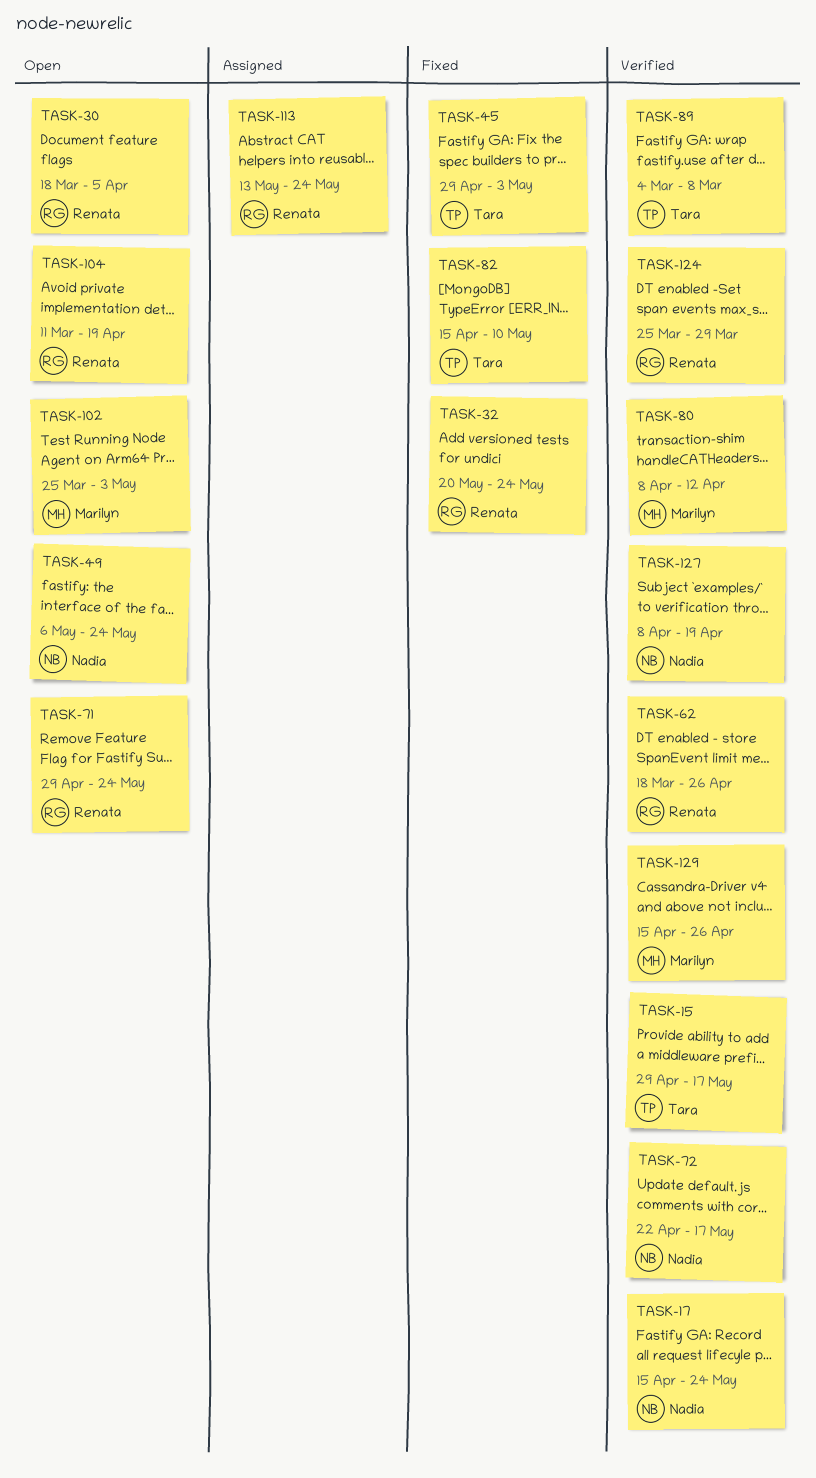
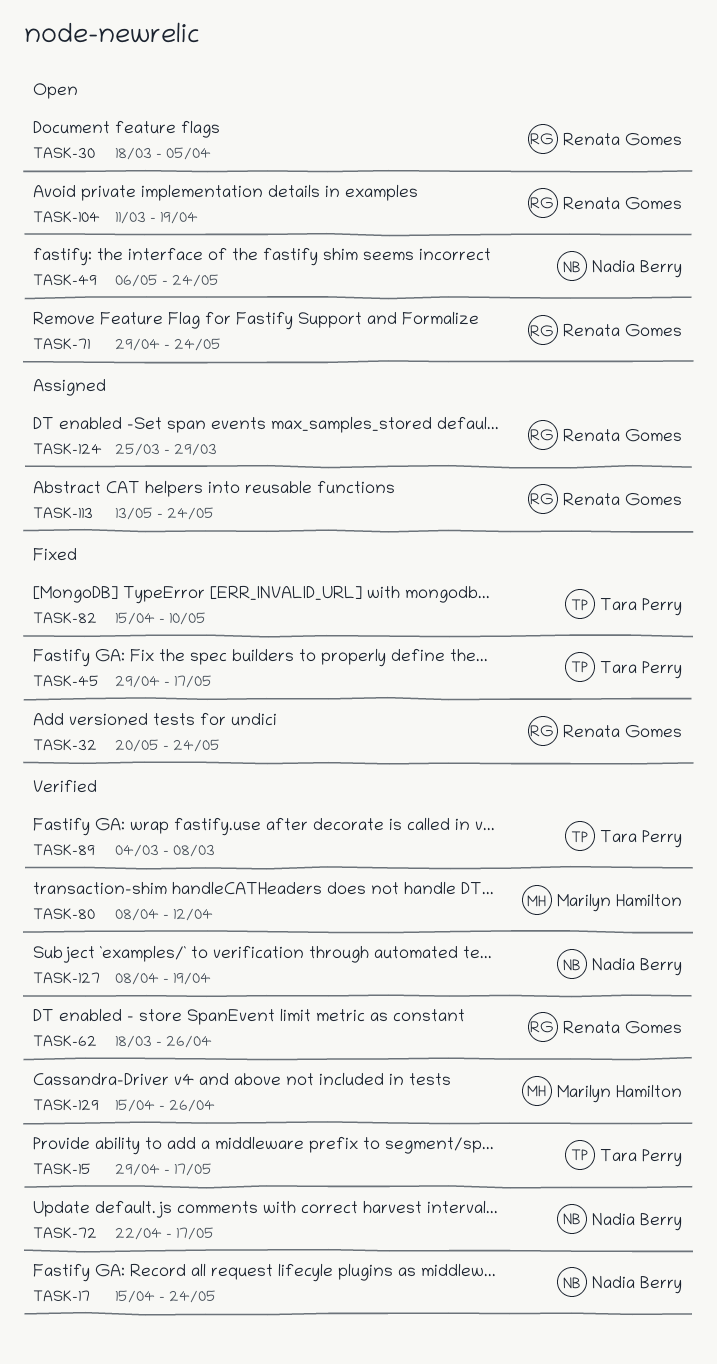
TASK-45, due: May 3 -> May 17
TASK-102: present -> none
TASK-124, status: Verified -> Assigned

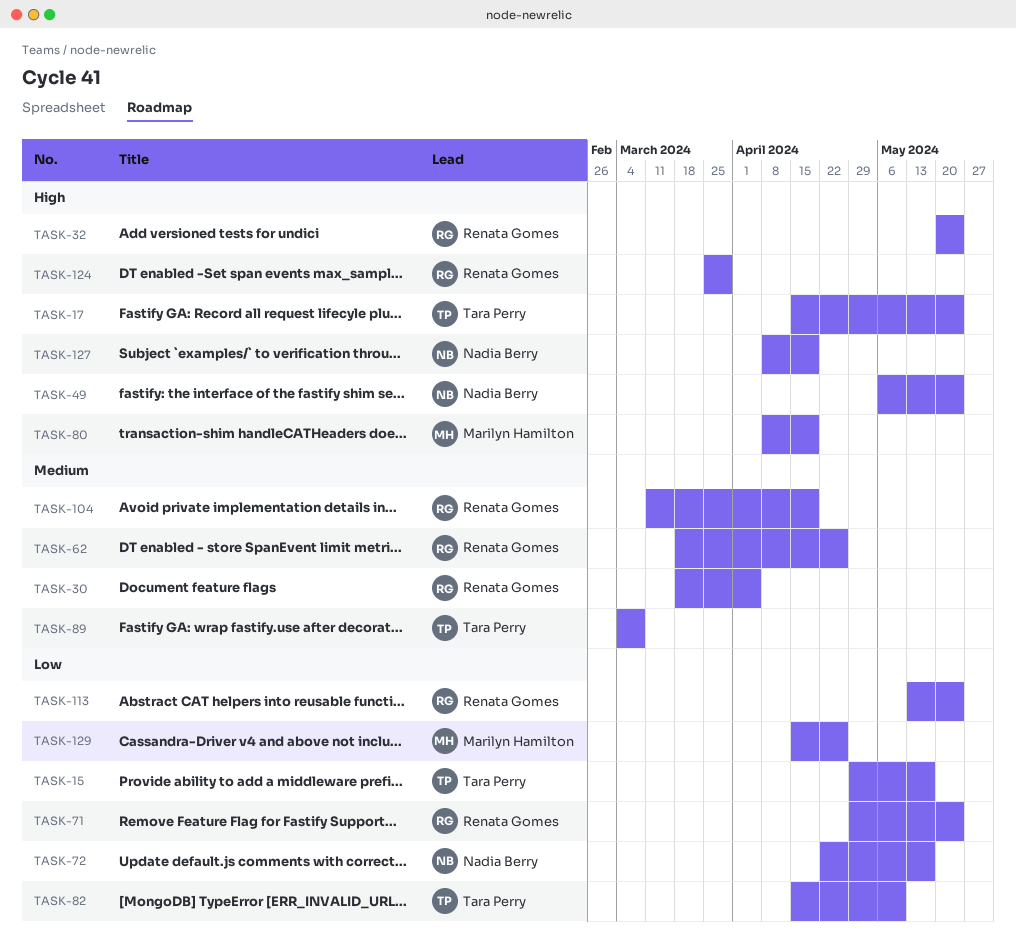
TASK-17, owner: Nadia Berry -> Tara Perry
TASK-45: present -> none
TASK-80, due: Apr 12 -> Apr 19

